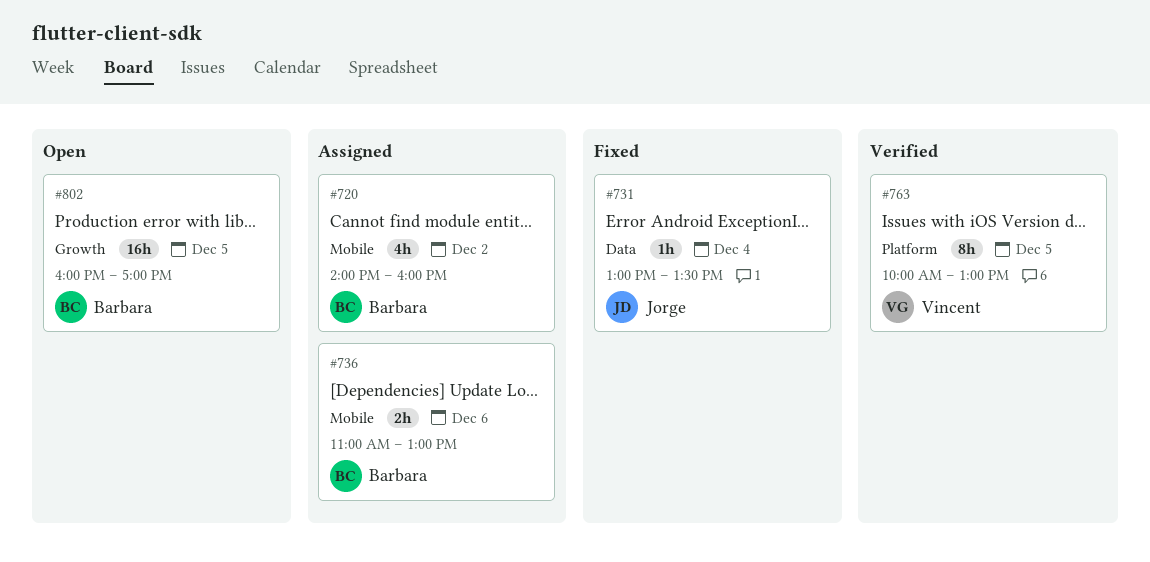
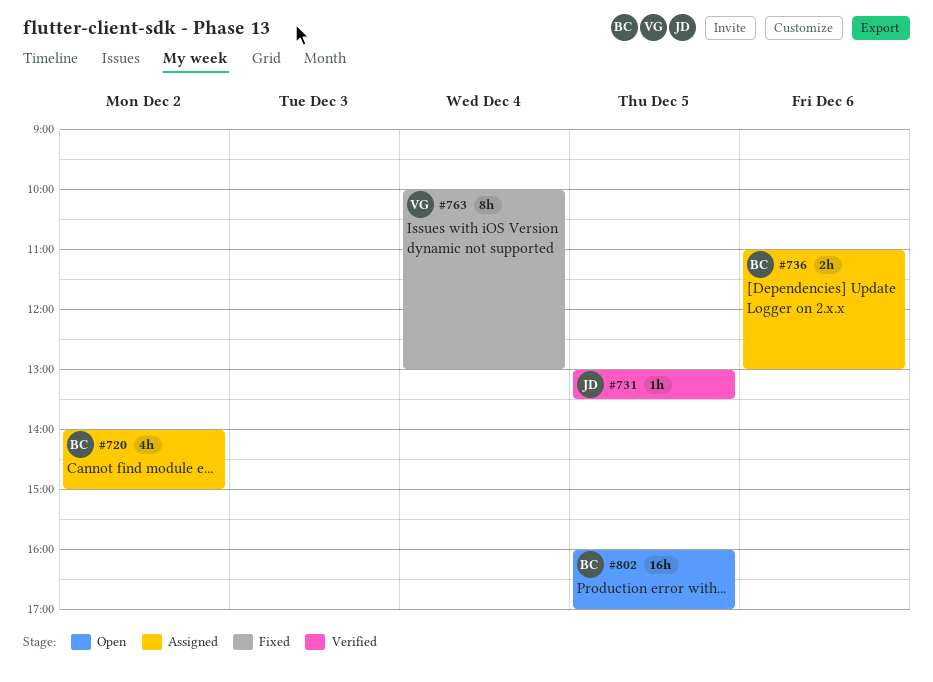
#720, ends: 16:00 -> 15:00
#731, status: Fixed -> Verified
#731, day: Dec 4 -> Dec 5
#763, status: Verified -> Fixed
#763, day: Dec 5 -> Dec 4

